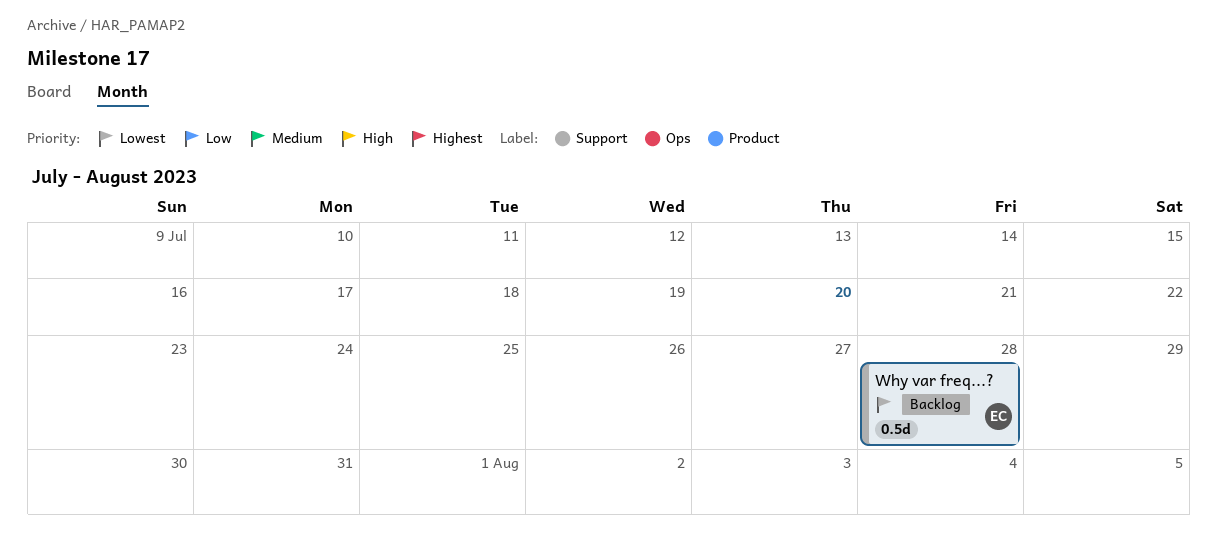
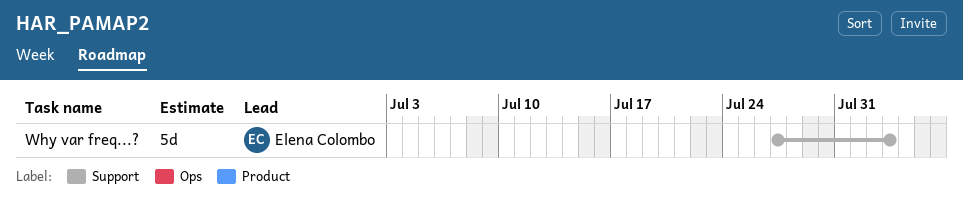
Why var freq...?, estimate: 0.5d -> 5d
Why var freq...?, due: Jul 28 -> Aug 3

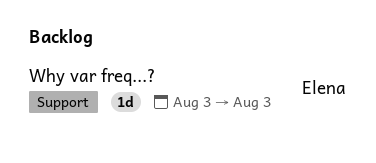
Why var freq...?, estimate: 5d -> 1d
Why var freq...?, start: Jul 27 -> Aug 3

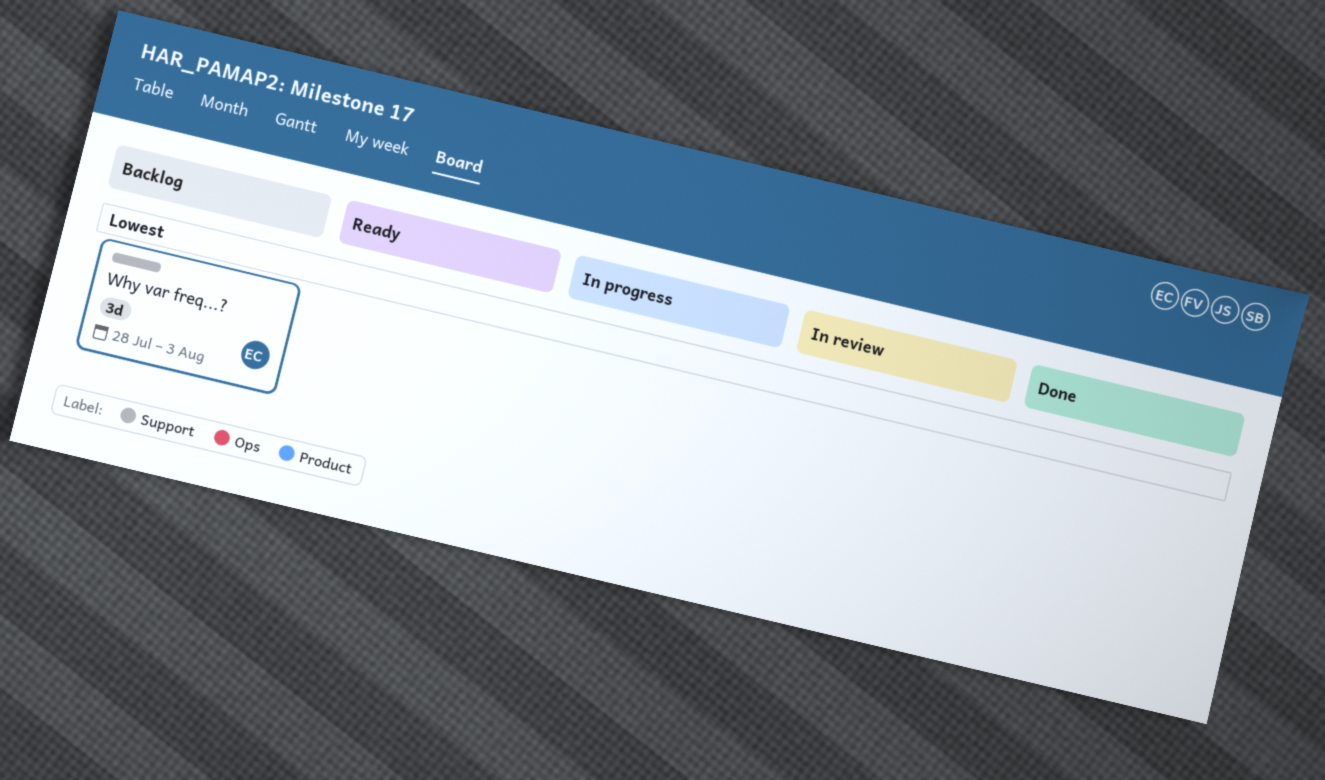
Why var freq...?, estimate: 1d -> 3d
Why var freq...?, start: Aug 3 -> Jul 28

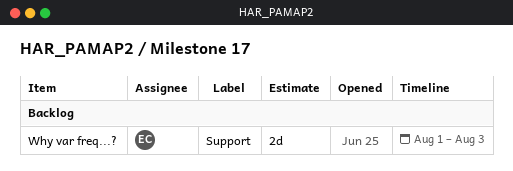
Why var freq...?, estimate: 3d -> 2d
Why var freq...?, start: Jul 28 -> Aug 1

